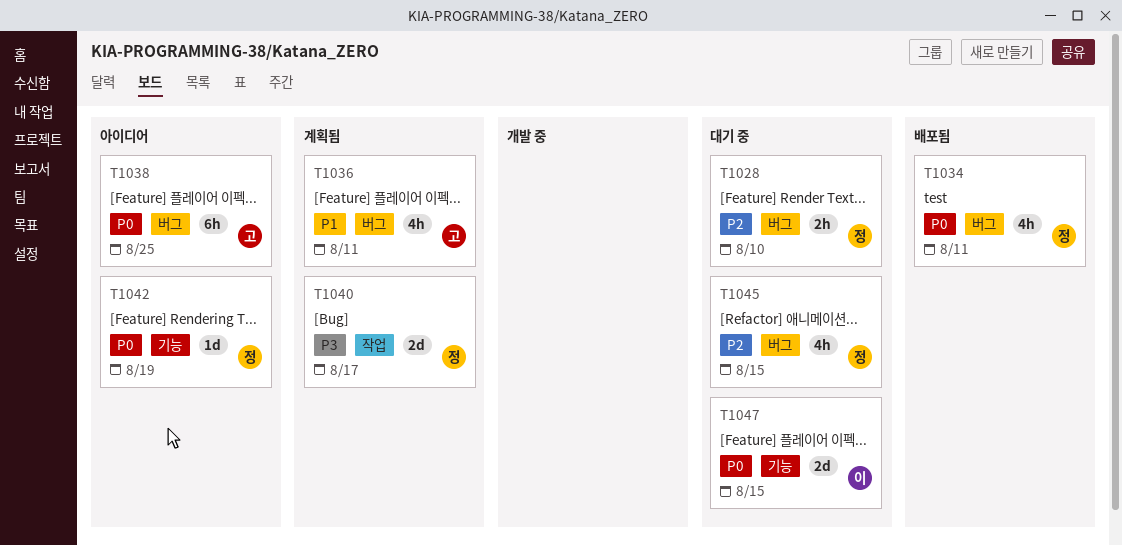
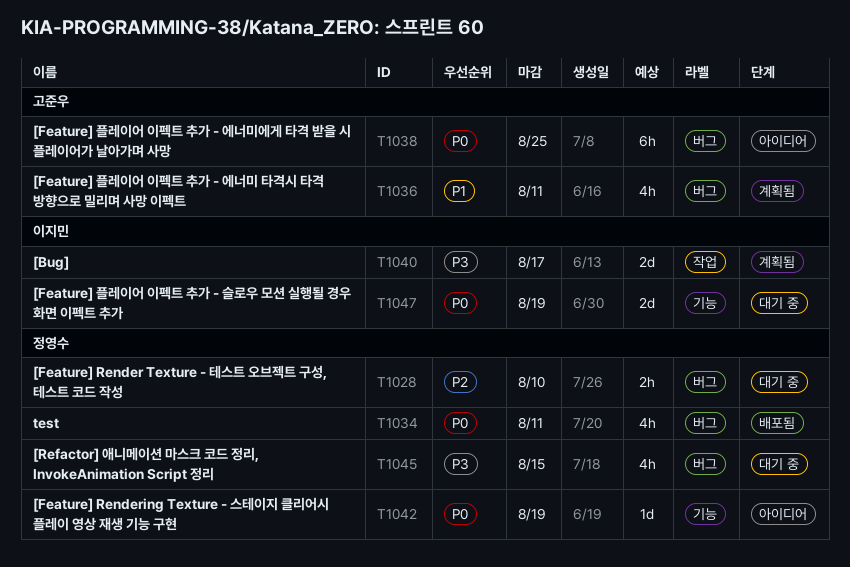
T1040, owner: 정영수 -> 이지민
T1045, priority: P2 -> P3
T1047, due: Aug 15 -> Aug 19

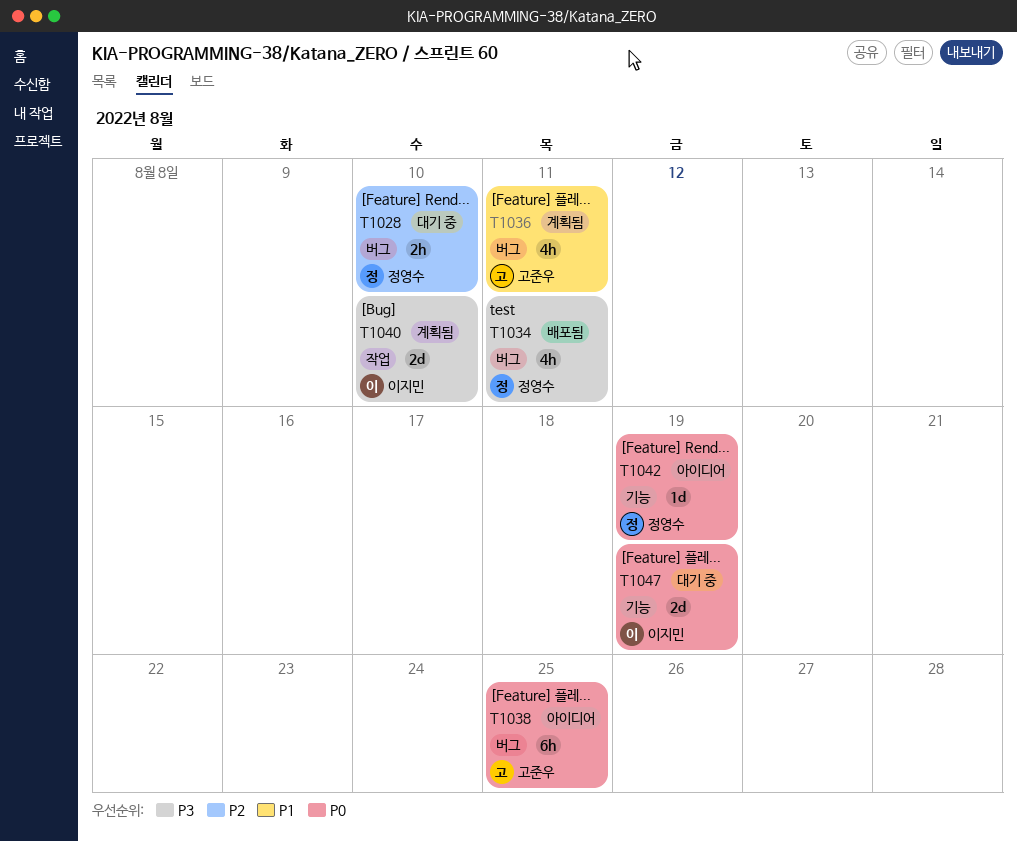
T1034, priority: P0 -> P3
T1040, due: Aug 17 -> Aug 10
T1045: present -> none

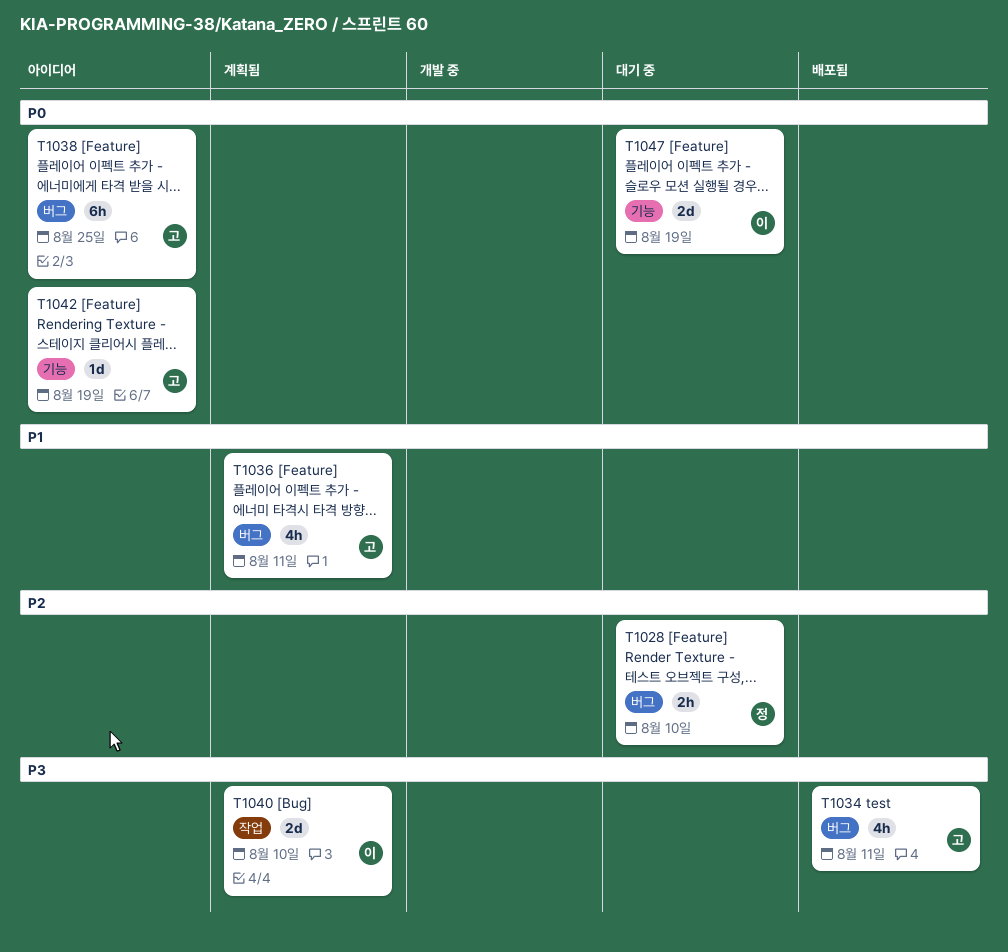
T1034, owner: 정영수 -> 고준우
T1042, owner: 정영수 -> 고준우

